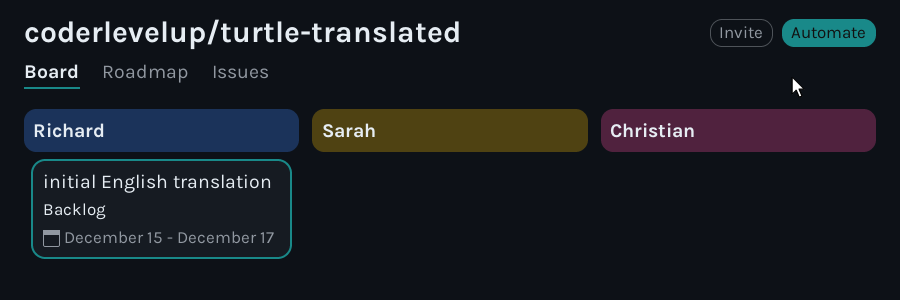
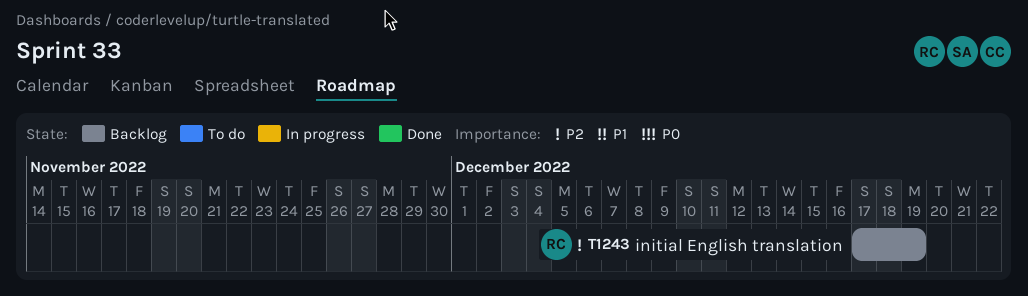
initial English translation, start: Dec 15 -> Dec 17
initial English translation, due: Dec 17 -> Dec 19

